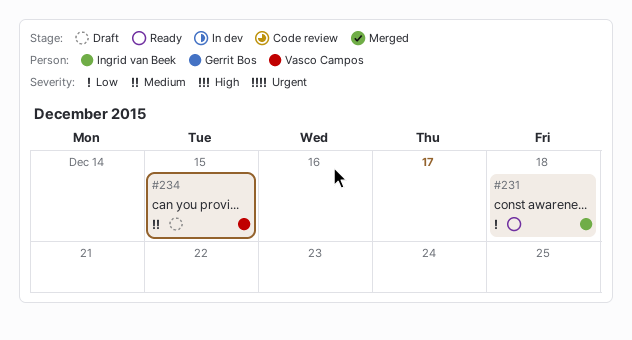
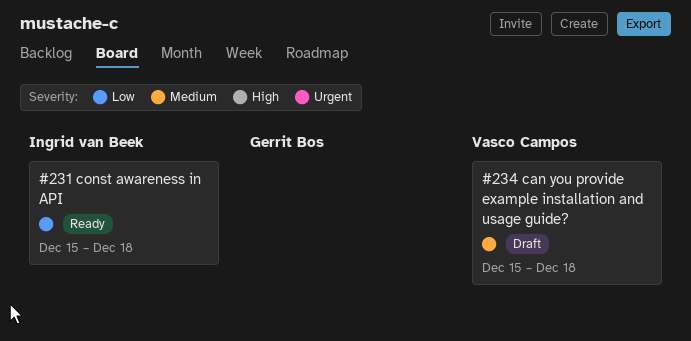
#234, due: Dec 15 -> Dec 18

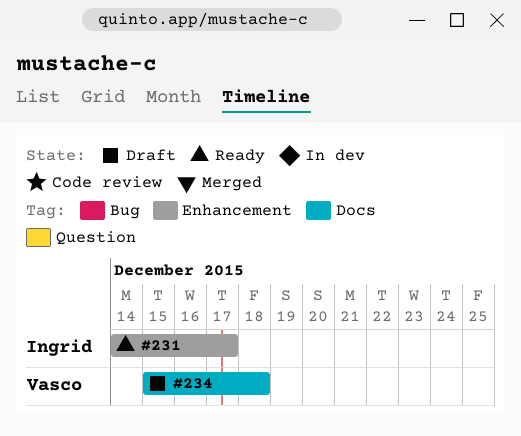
#231, start: Dec 15 -> Dec 14
#231, due: Dec 18 -> Dec 17

